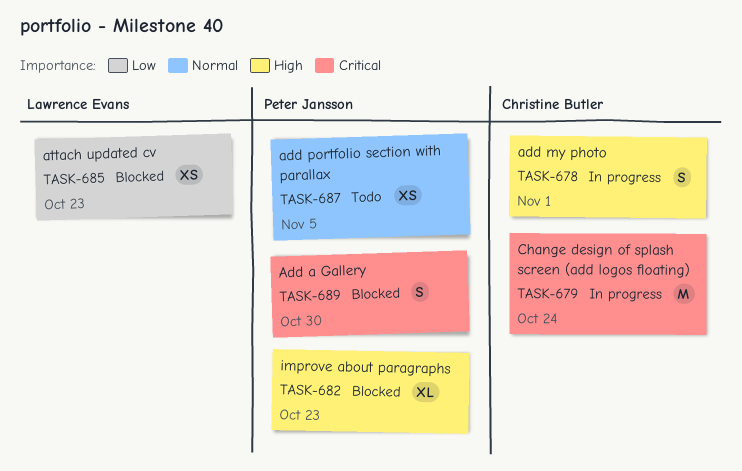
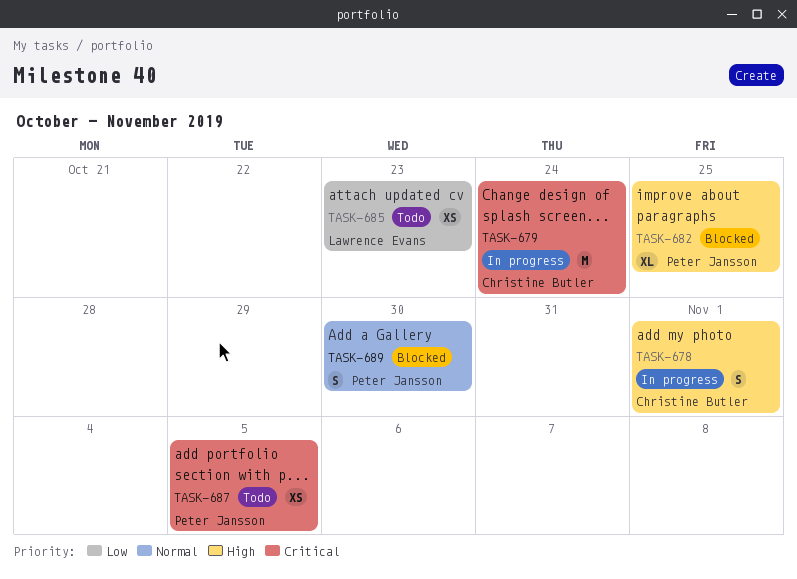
TASK-682, due: Oct 23 -> Oct 25
TASK-685, status: Blocked -> Todo
TASK-687, priority: Normal -> Critical
TASK-689, priority: Critical -> Normal

